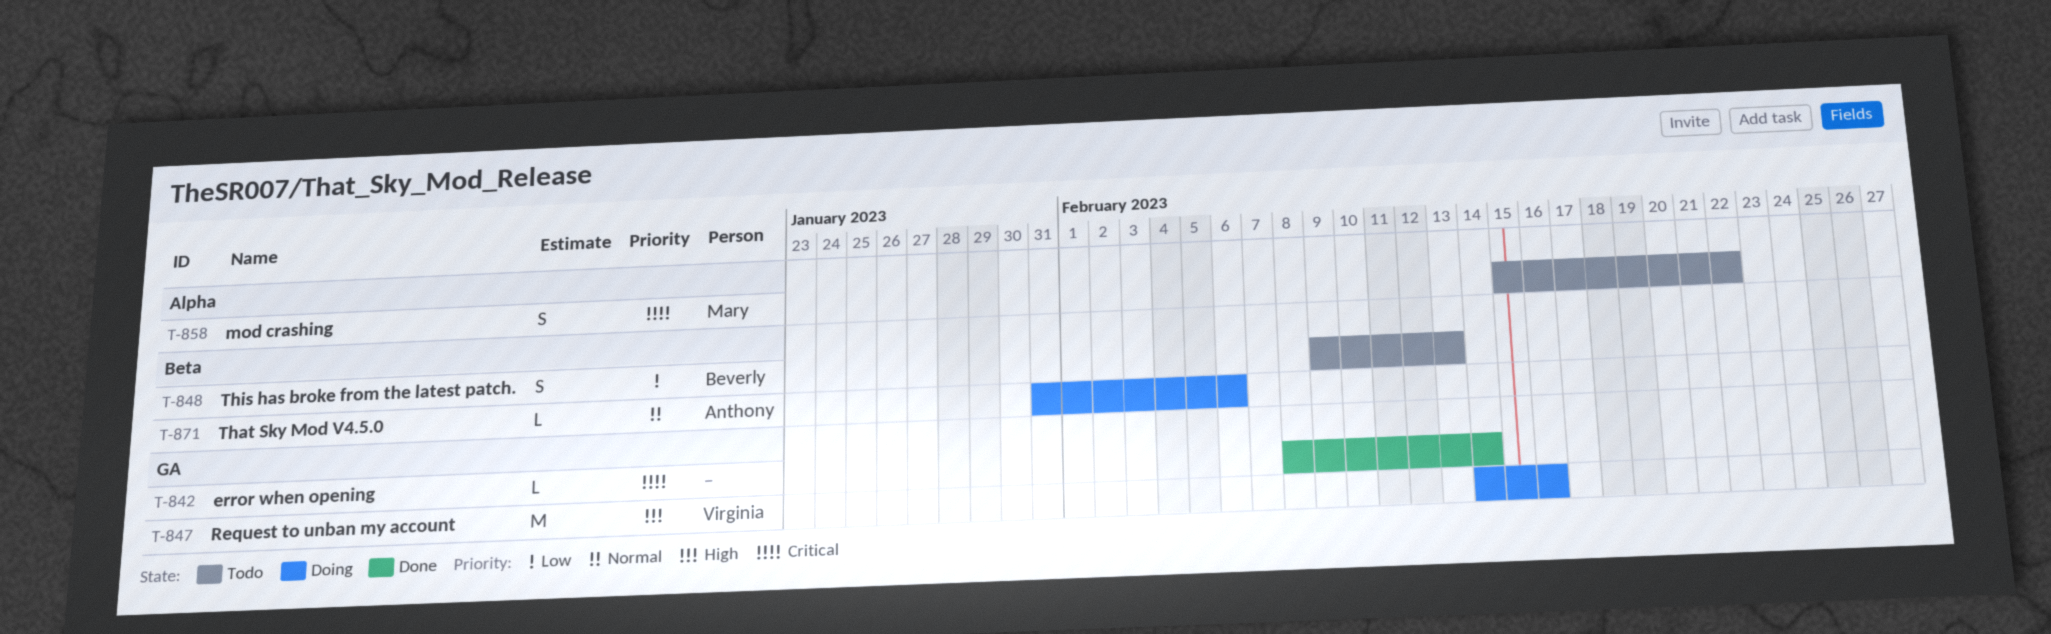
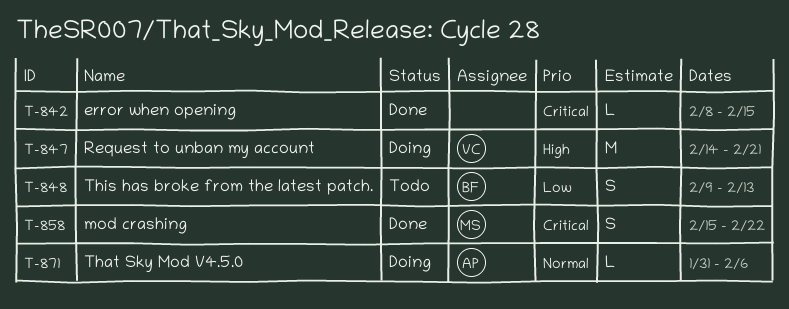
T-842, due: Feb 14 -> Feb 15
T-847, due: Feb 16 -> Feb 21
T-858, status: Todo -> Done

